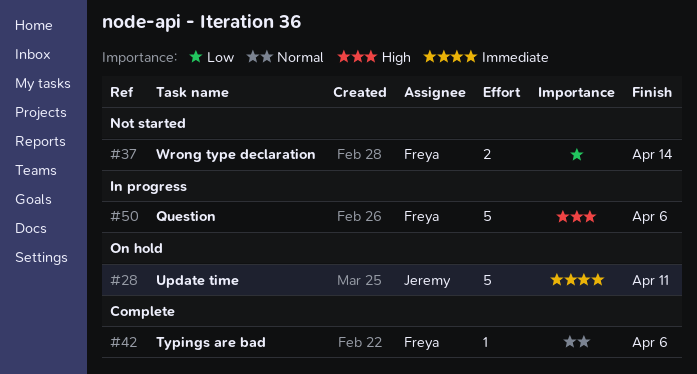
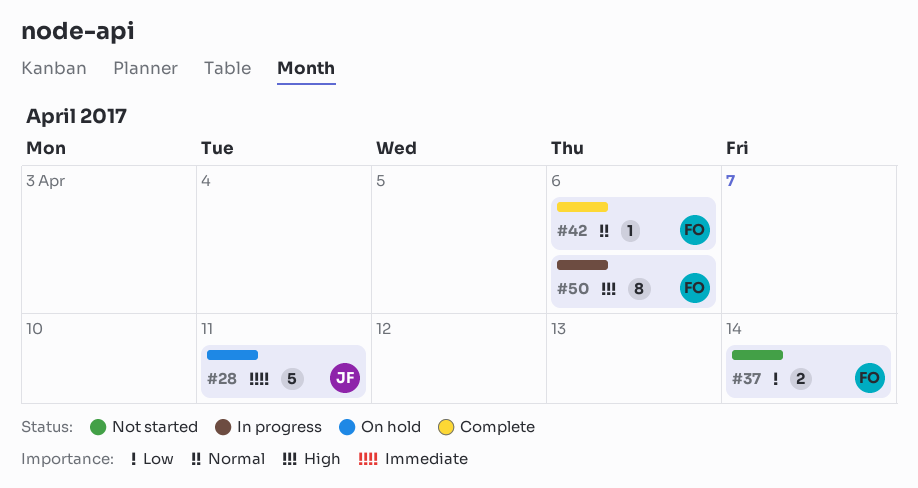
#50, estimate: 5 -> 8

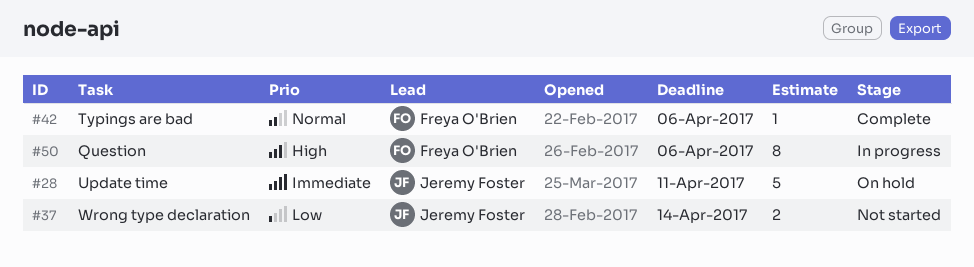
#37, owner: Freya O'Brien -> Jeremy Foster

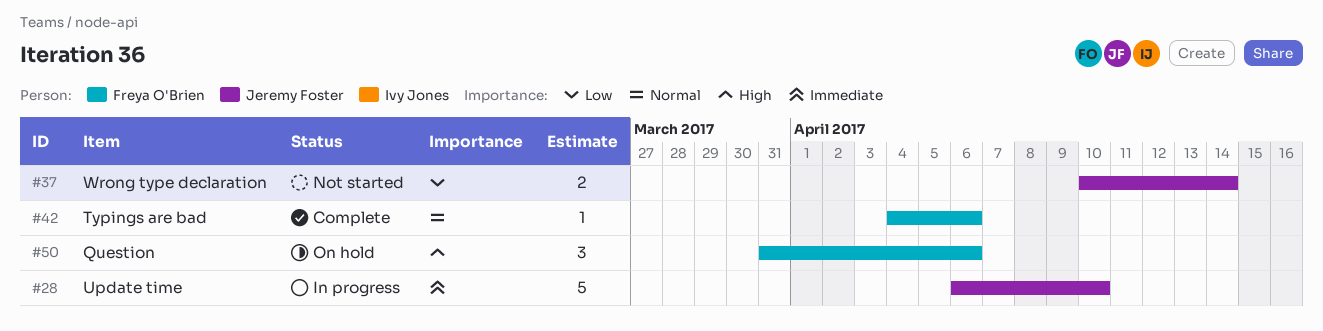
#28, status: On hold -> In progress
#28, due: Apr 11 -> Apr 10
#50, status: In progress -> On hold
#50, estimate: 8 -> 3

